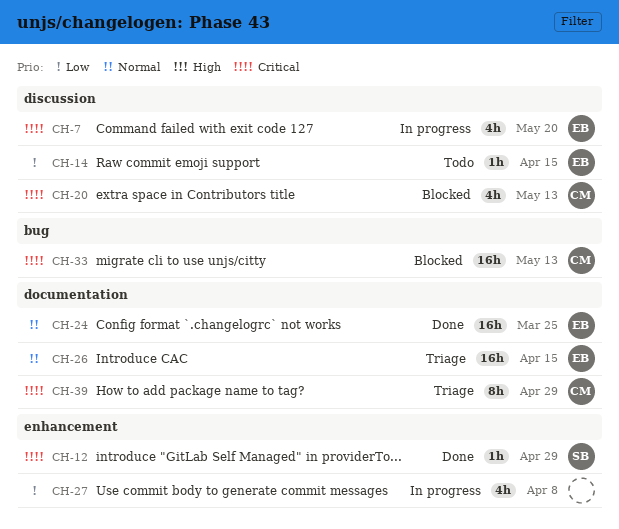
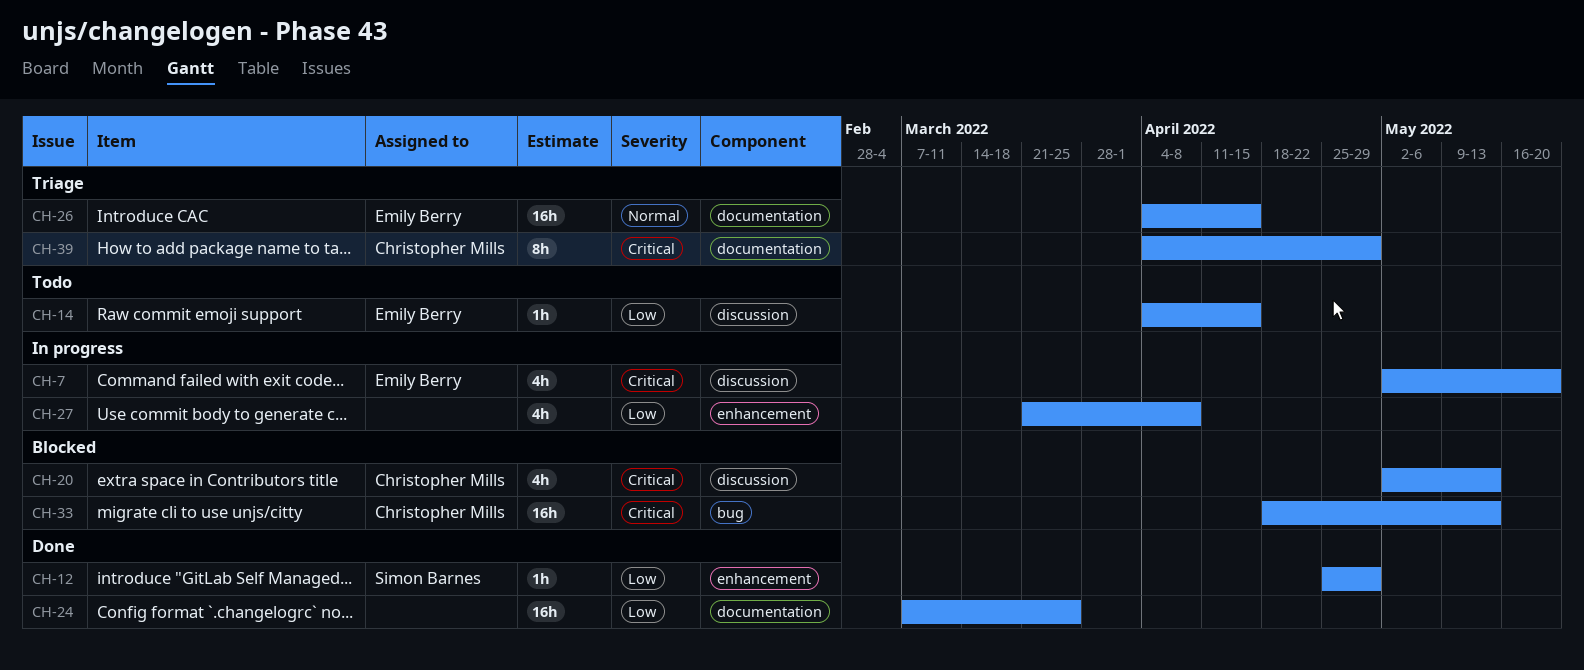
CH-12, priority: Critical -> Low
CH-24, owner: Emily Berry -> none
CH-24, priority: Normal -> Low

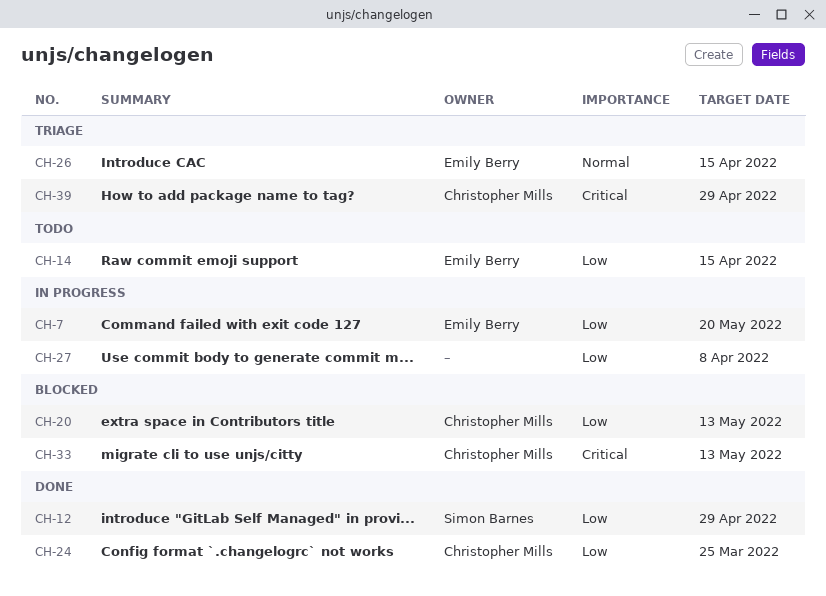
CH-7, priority: Critical -> Low
CH-20, priority: Critical -> Low
CH-24, owner: none -> Christopher Mills

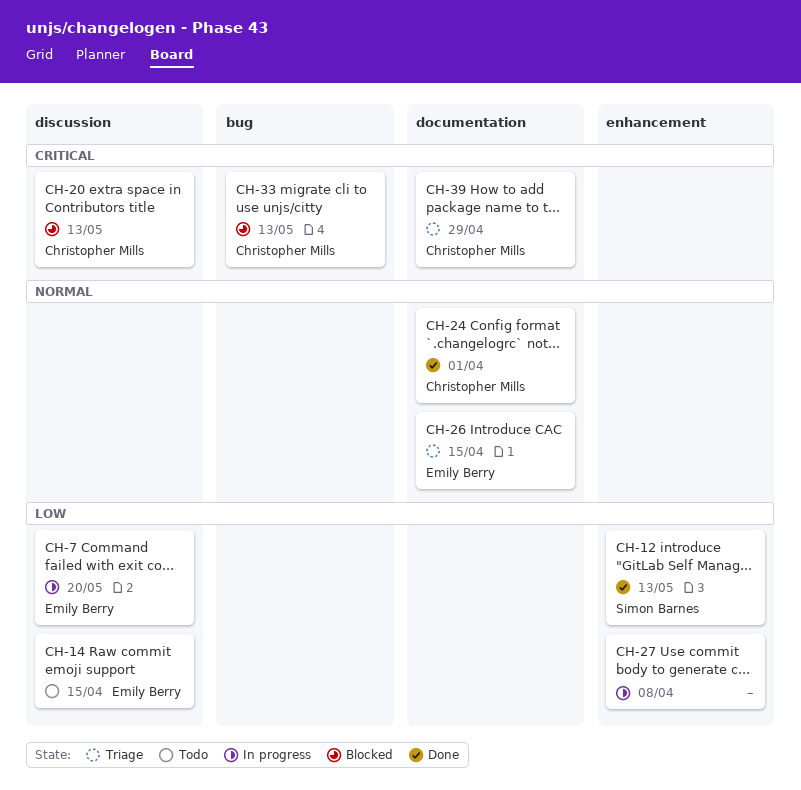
CH-12, due: Apr 29 -> May 13
CH-20, priority: Low -> Critical
CH-24, priority: Low -> Normal
CH-24, due: Mar 25 -> Apr 1

